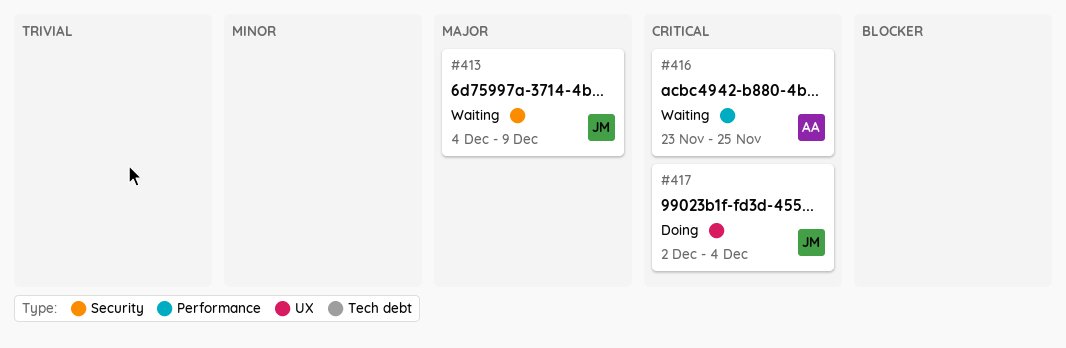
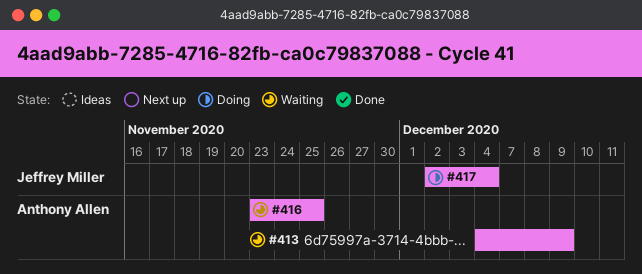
#413, owner: Jeffrey Miller -> Anthony Allen

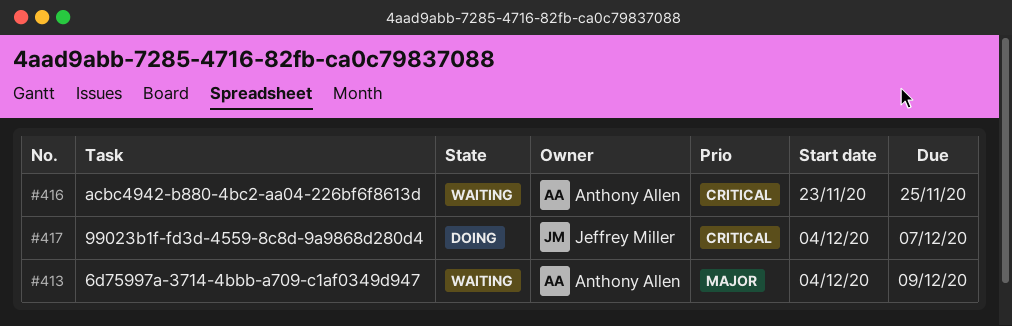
#417, start: Dec 2 -> Dec 4
#417, due: Dec 4 -> Dec 7

